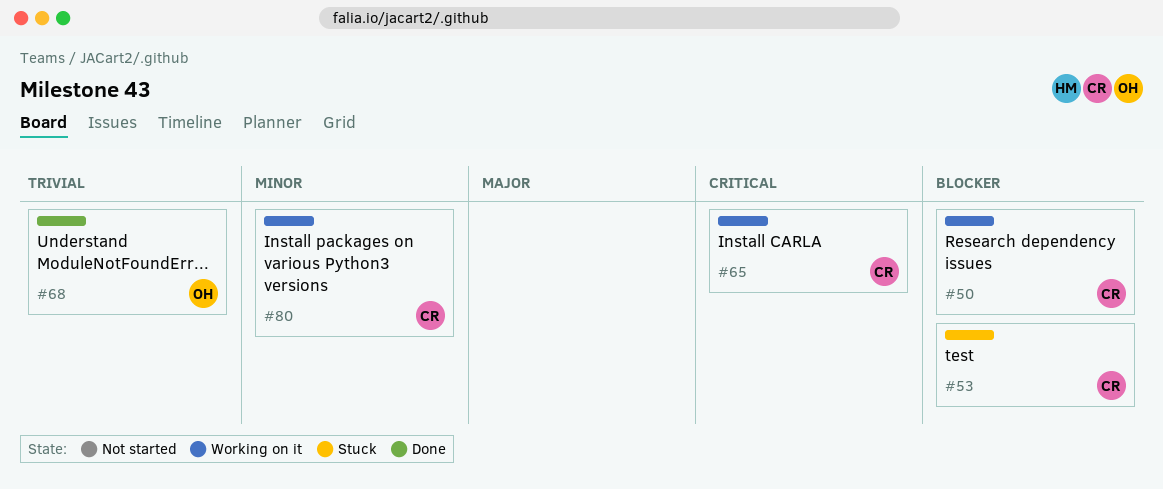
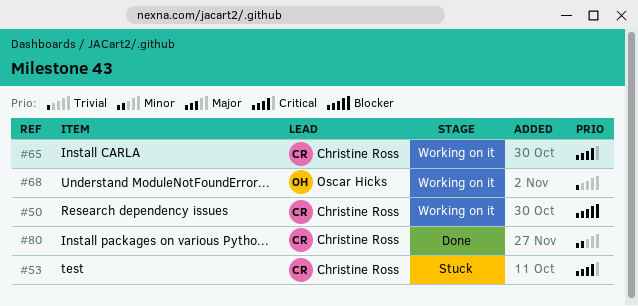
#53, priority: Blocker -> Critical
#68, status: Done -> Working on it
#80, status: Working on it -> Done

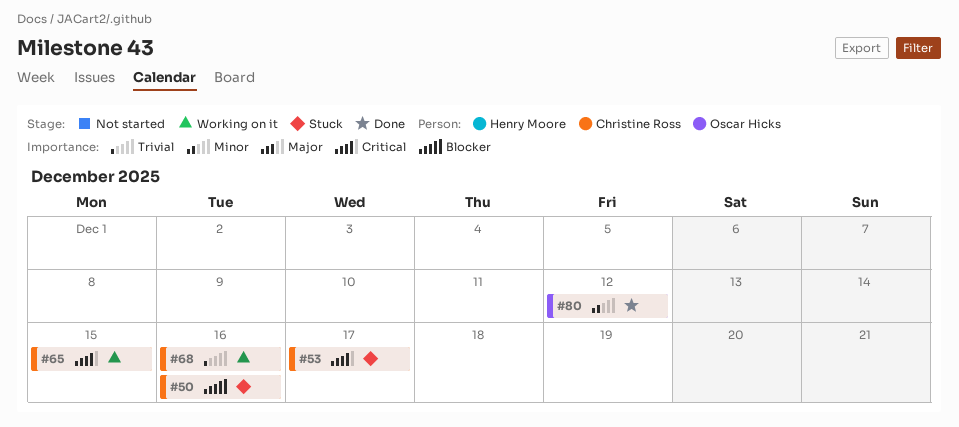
#50, status: Working on it -> Stuck
#68, owner: Oscar Hicks -> Christine Ross
#80, owner: Christine Ross -> Oscar Hicks

